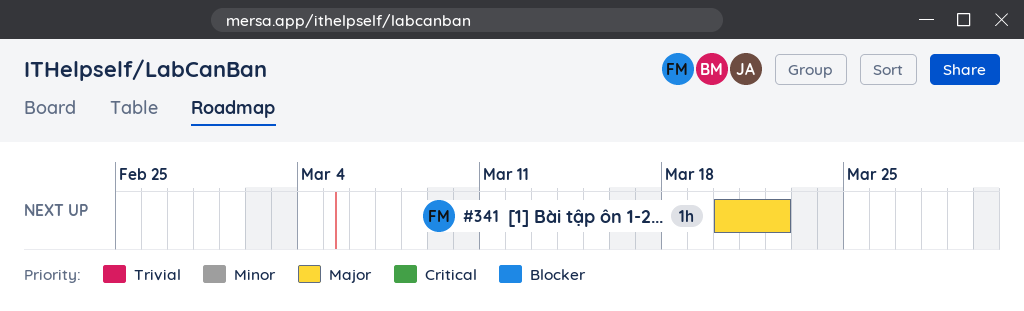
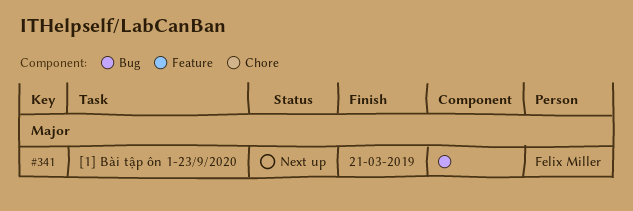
#341, due: Mar 22 -> Mar 21

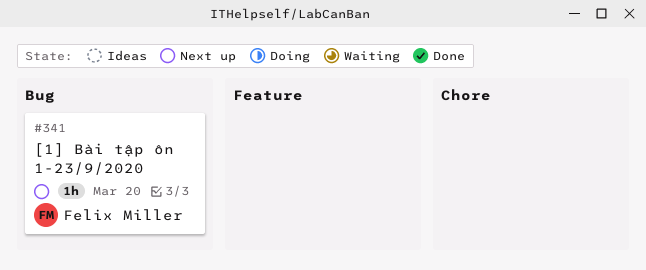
#341, due: Mar 21 -> Mar 20

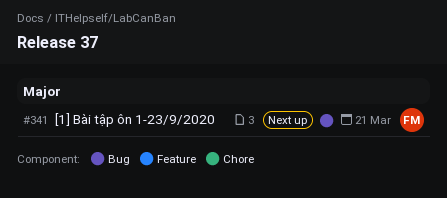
#341, due: Mar 20 -> Mar 21

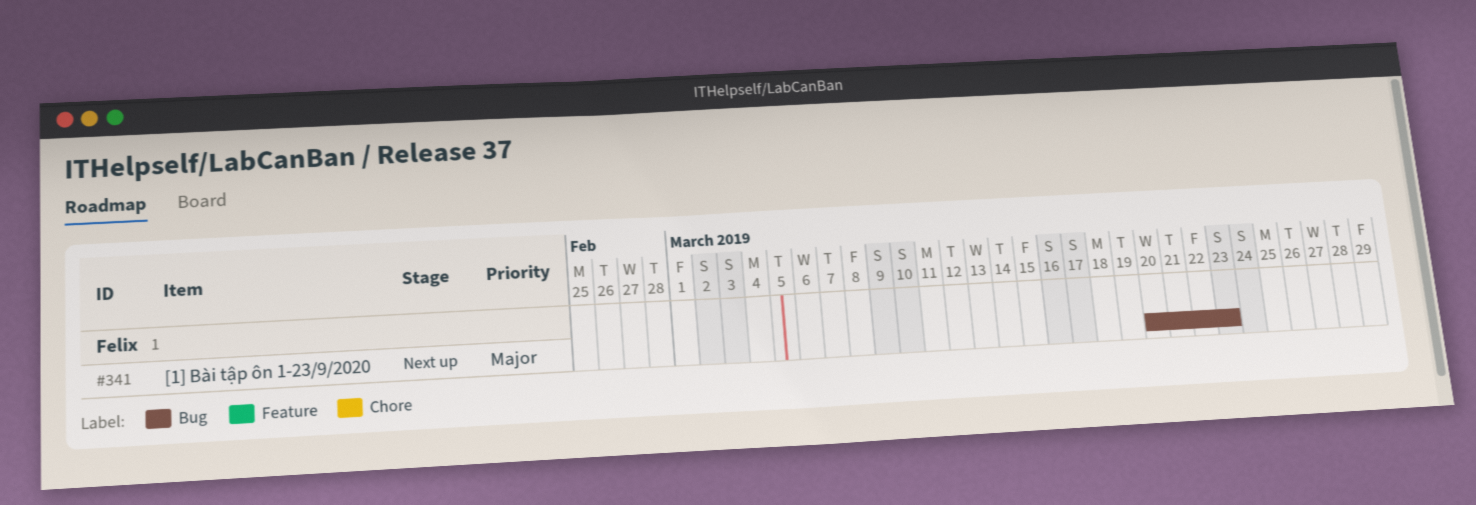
#341, due: Mar 21 -> Mar 23

